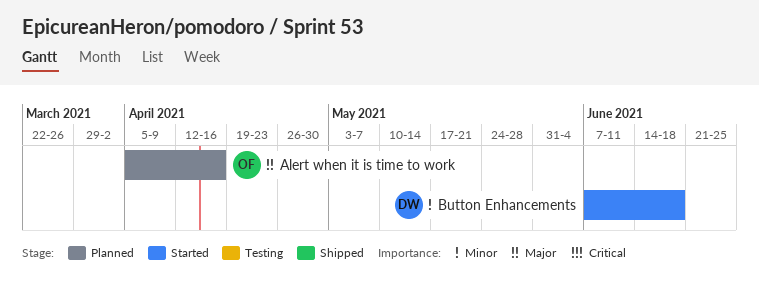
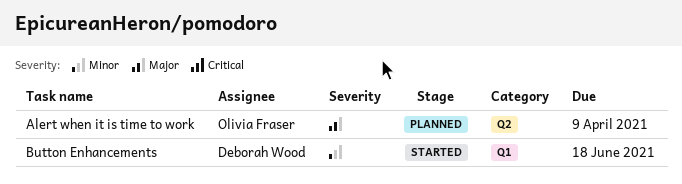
Alert when it is time to work, due: Apr 16 -> Apr 9

